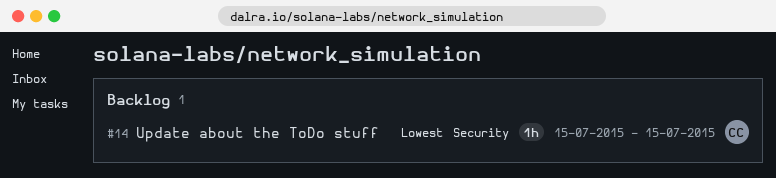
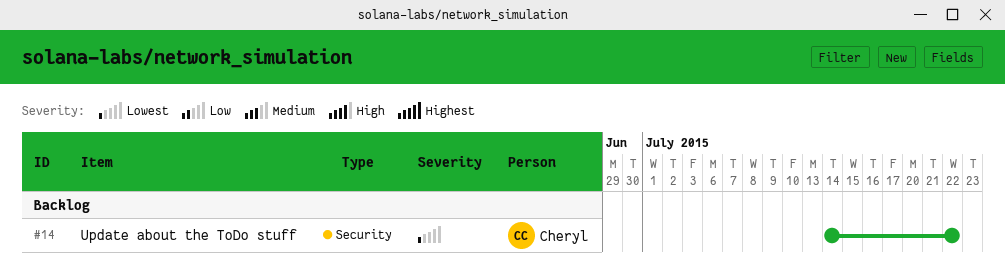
#14, start: Jul 15 -> Jul 14
#14, due: Jul 15 -> Jul 22

